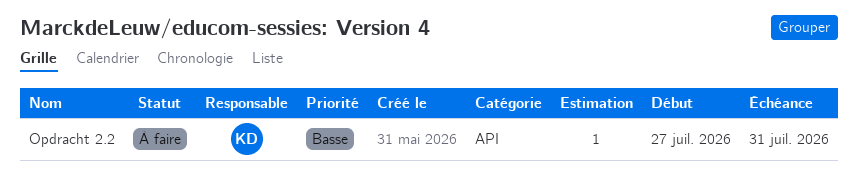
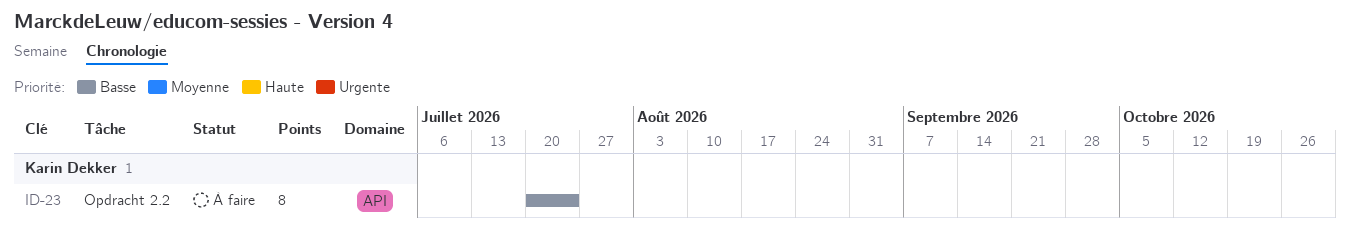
Opdracht 2.2, estimate: 1 -> 8
Opdracht 2.2, start: Jul 27 -> Jul 20
Opdracht 2.2, due: Jul 31 -> Jul 24

